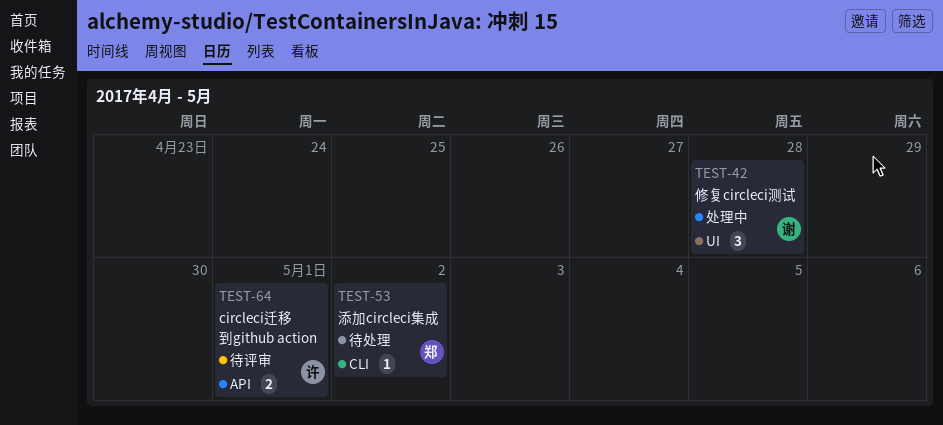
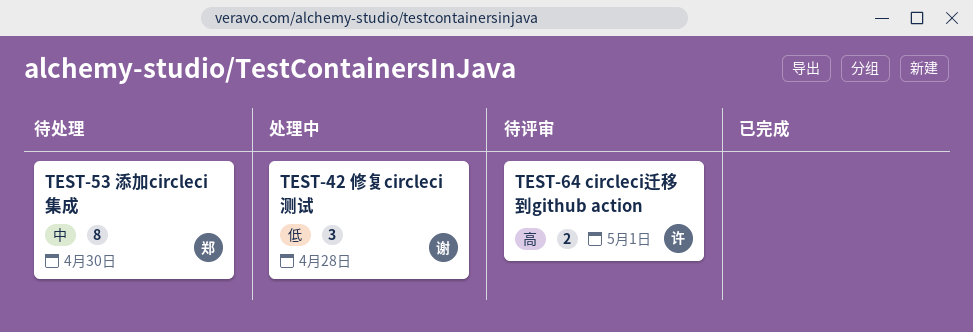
TEST-53, estimate: 1 -> 8
TEST-53, due: May 2 -> Apr 30

